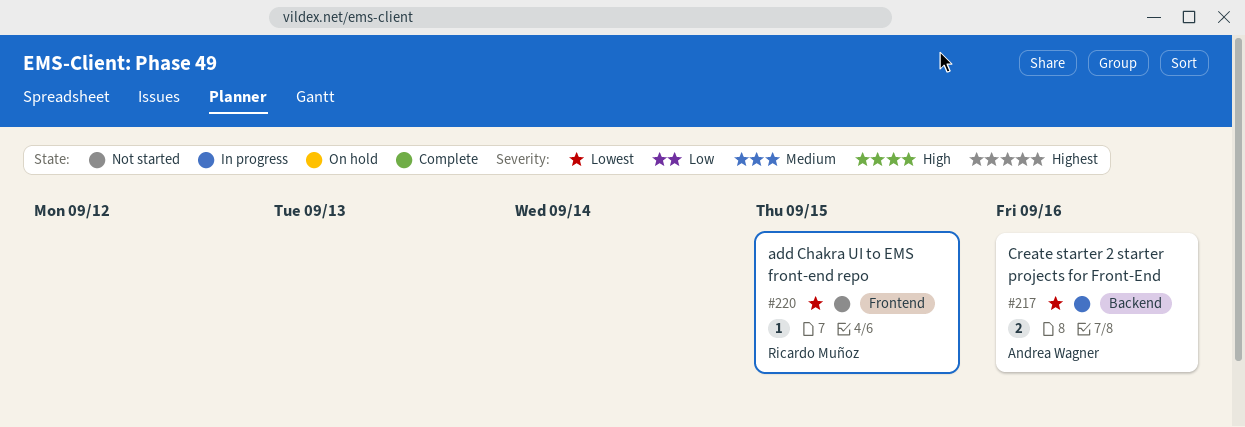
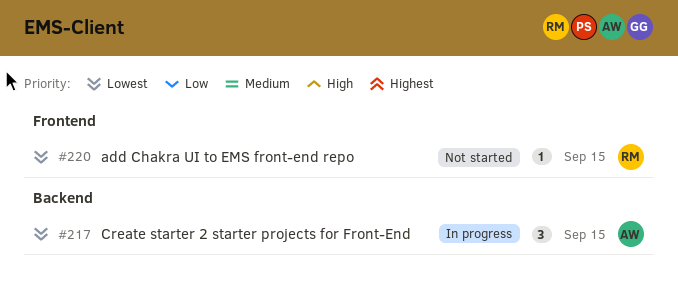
#217, estimate: 2 -> 3
#217, due: Sep 16 -> Sep 15

